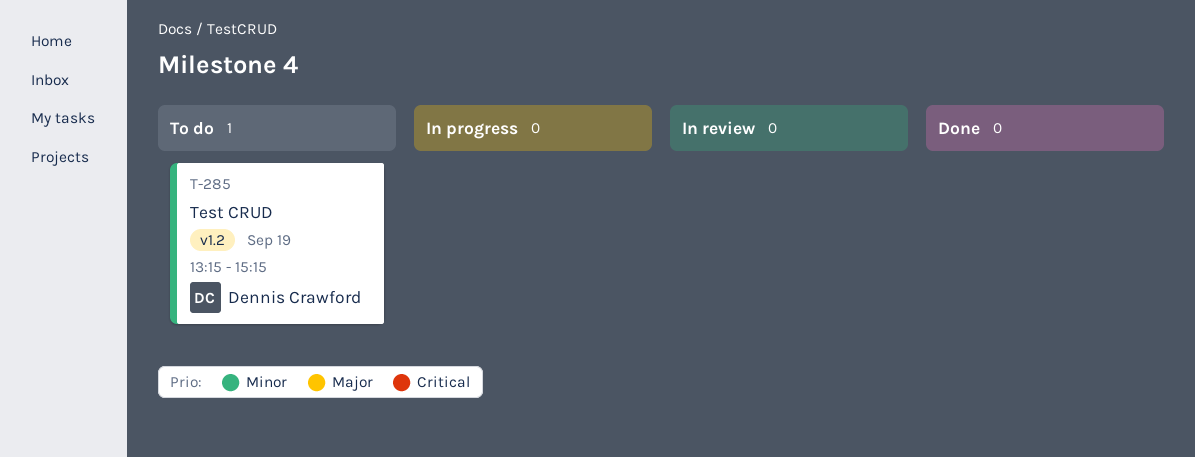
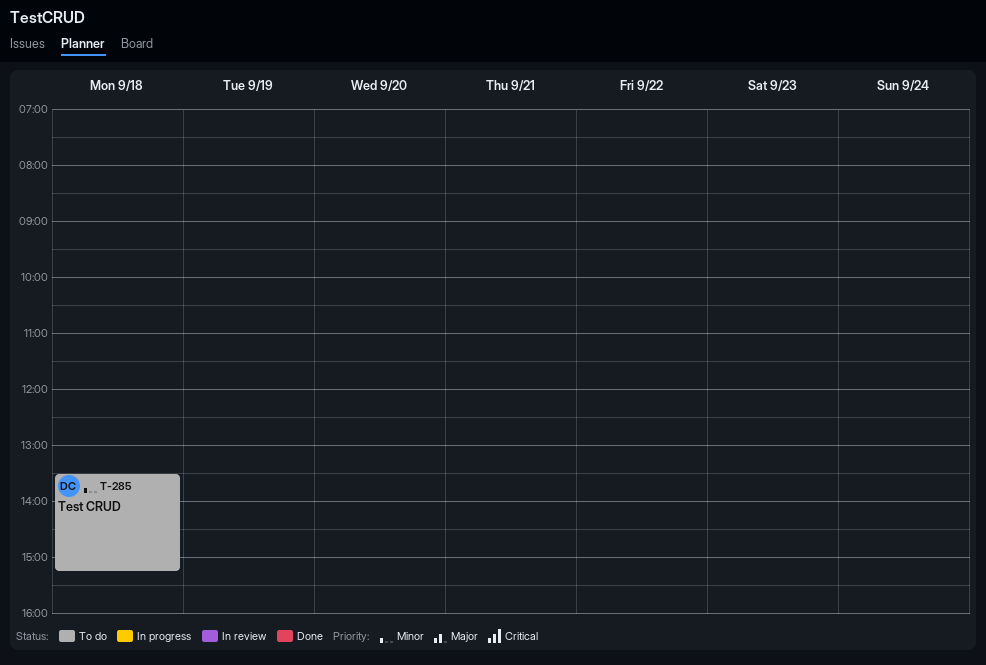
T-285, day: Sep 19 -> Sep 18
T-285, begins: 13:15 -> 13:30

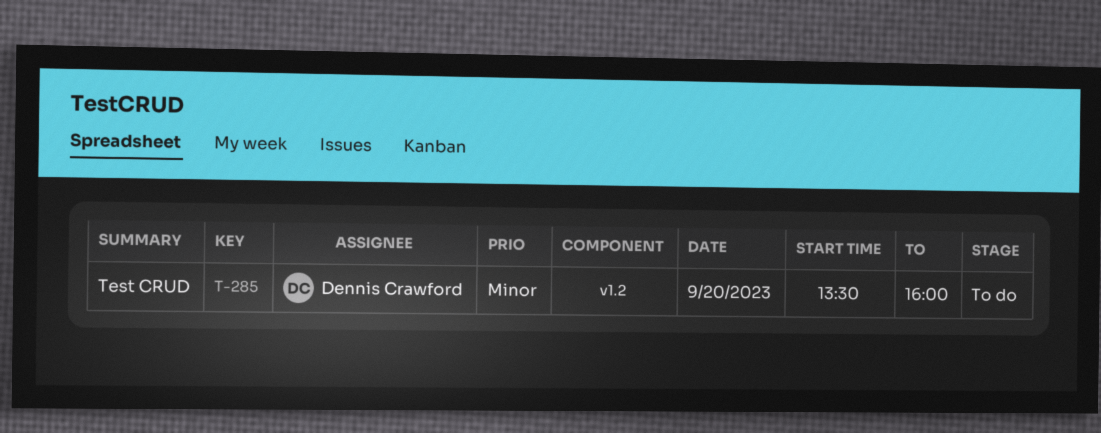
T-285, day: Sep 18 -> Sep 20
T-285, ends: 15:15 -> 16:00

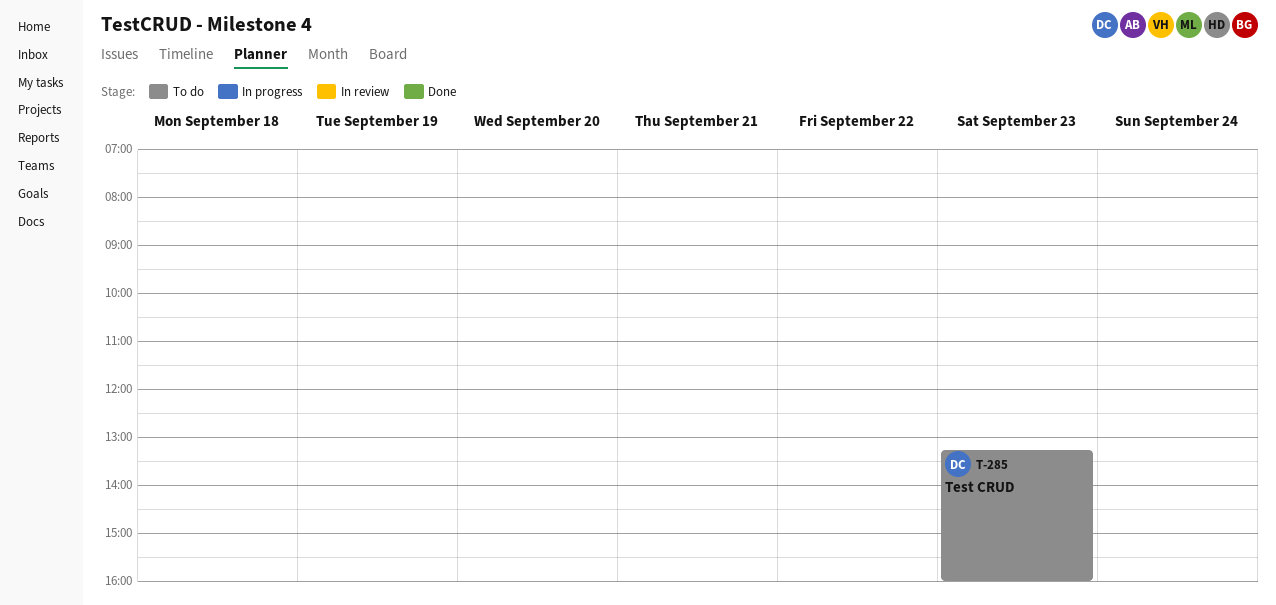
T-285, day: Sep 20 -> Sep 23
T-285, begins: 13:30 -> 13:15

